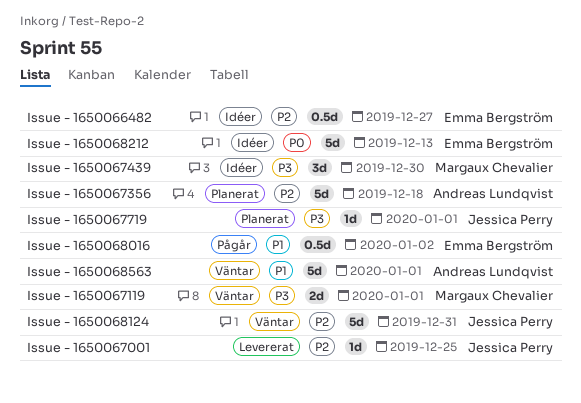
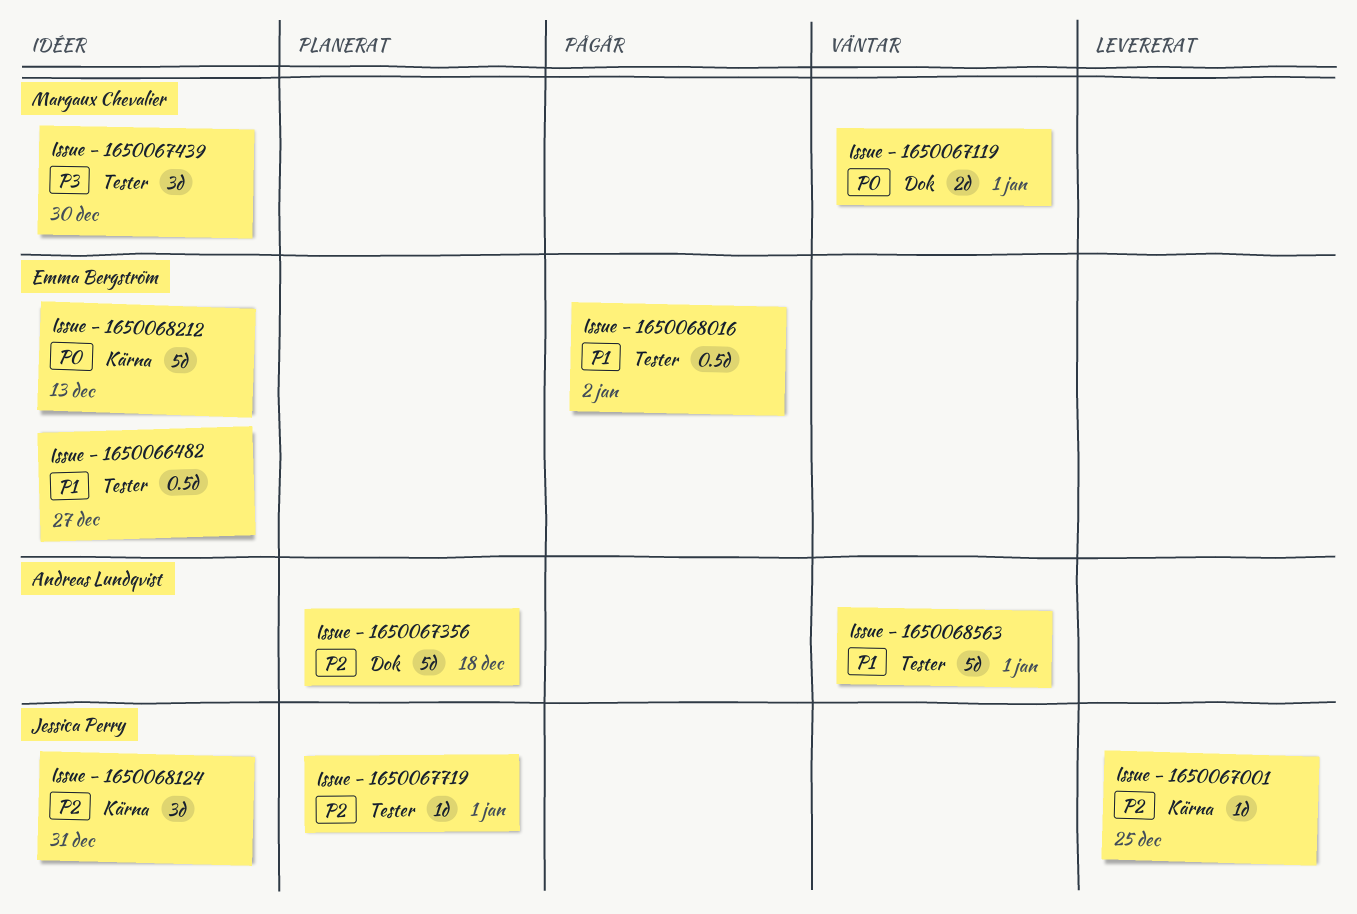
Issue - 1650066482, priority: P2 -> P1
Issue - 1650067119, priority: P3 -> P0
Issue - 1650067719, priority: P3 -> P2
Issue - 1650068124, status: Väntar -> Idéer
Issue - 1650068124, estimate: 5d -> 3d

